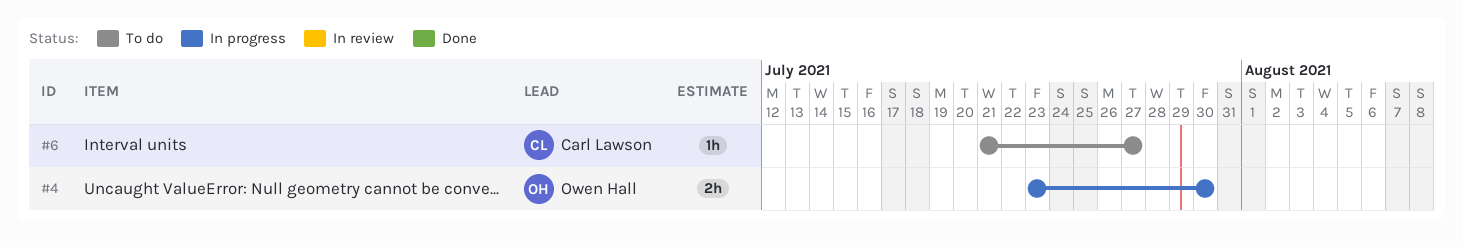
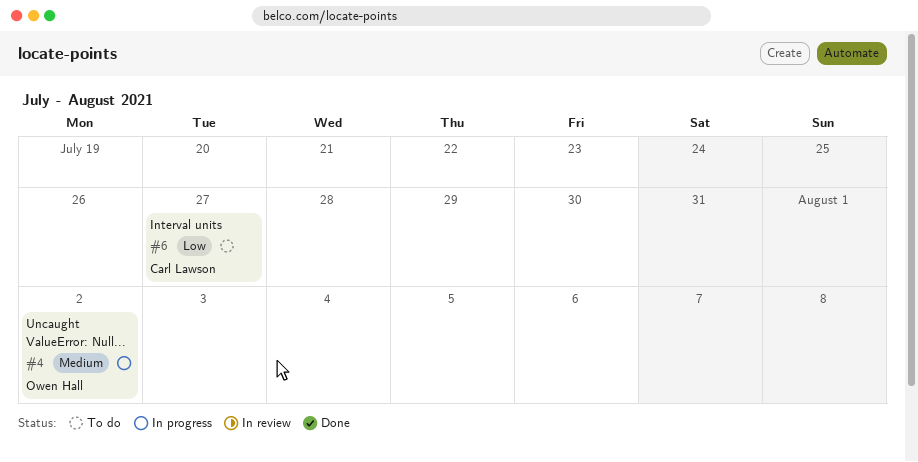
#4, due: Jul 30 -> Aug 2

